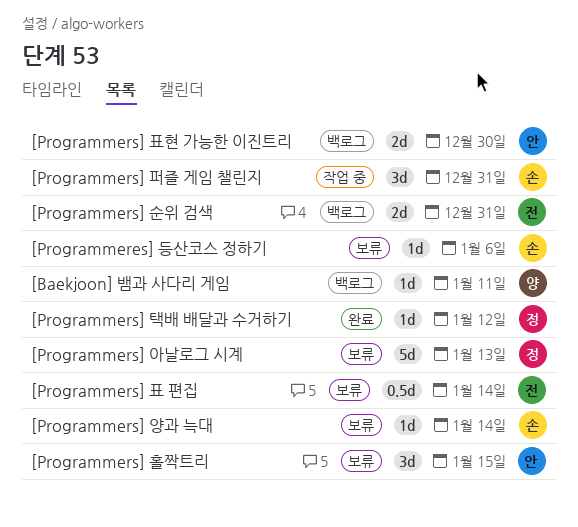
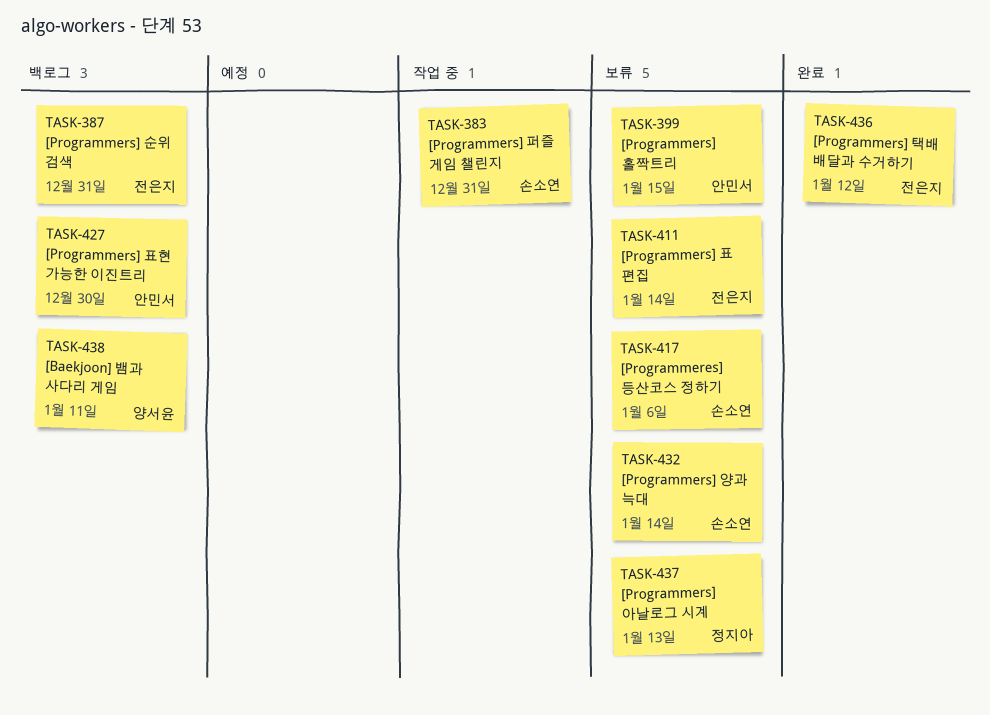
[Programmers] 택배 배달과 수거하기, owner: 정지아 -> 전은지

